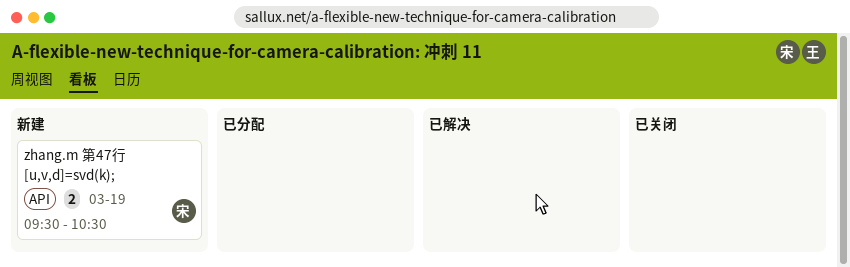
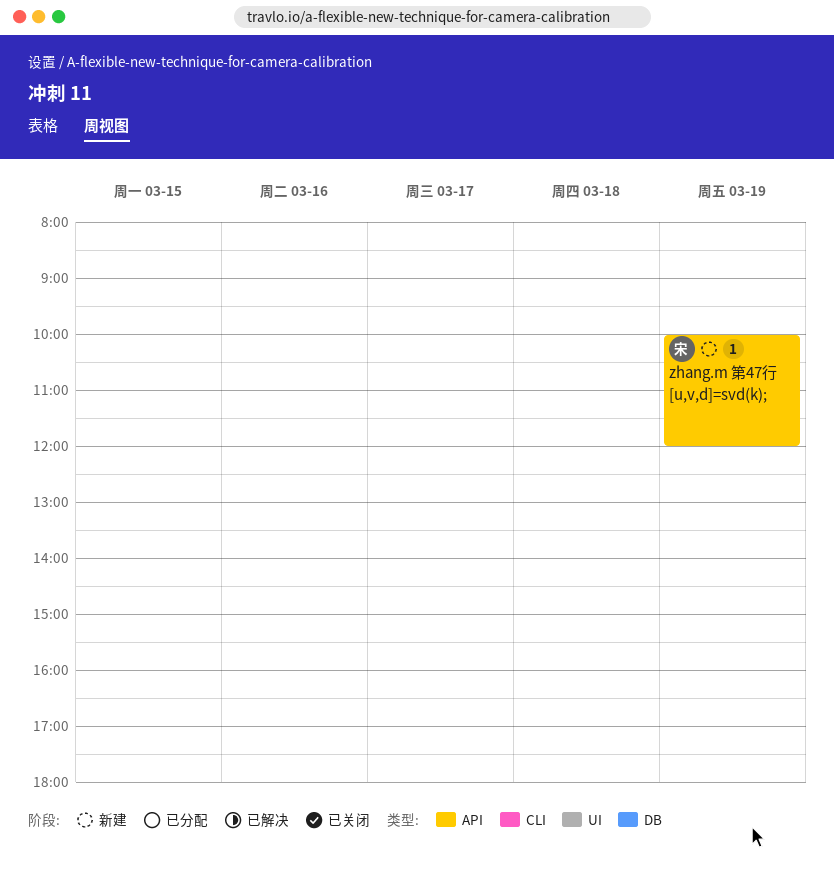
zhang.m 第47行 [u,v,d]=svd(k);, estimate: 2 -> 1
zhang.m 第47行 [u,v,d]=svd(k);, begins: 09:30 -> 10:00
zhang.m 第47行 [u,v,d]=svd(k);, ends: 10:30 -> 12:00

